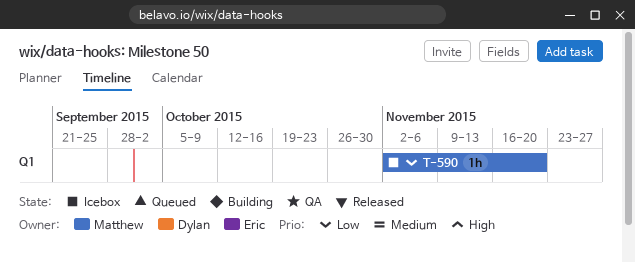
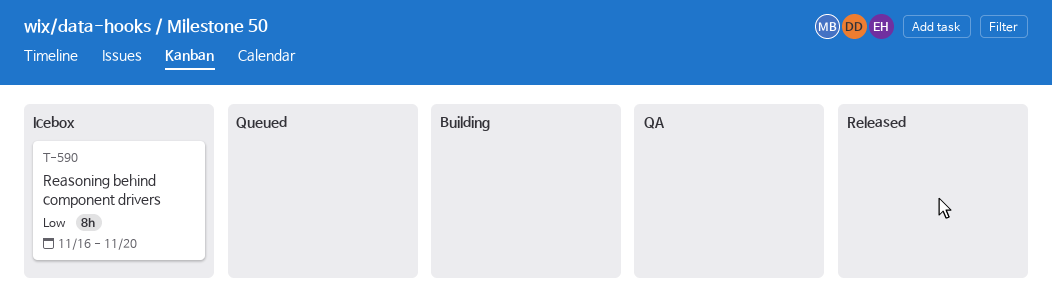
T-590, estimate: 1h -> 8h
T-590, start: Nov 2 -> Nov 16

